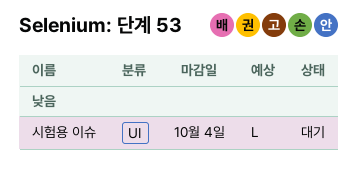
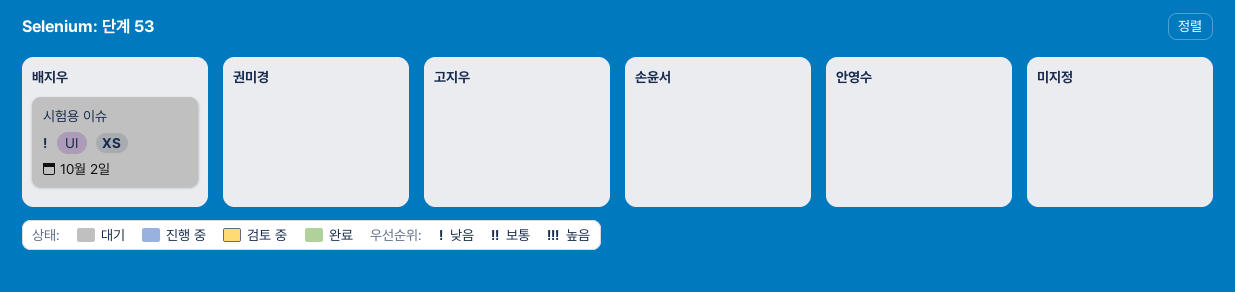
시험용 이슈, estimate: L -> XS
시험용 이슈, due: Oct 4 -> Oct 2

